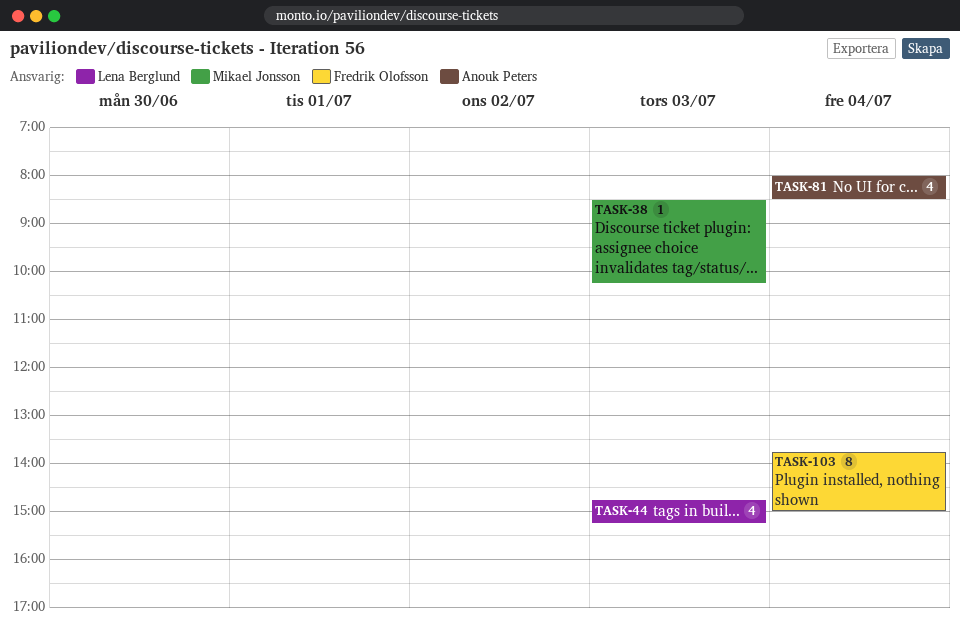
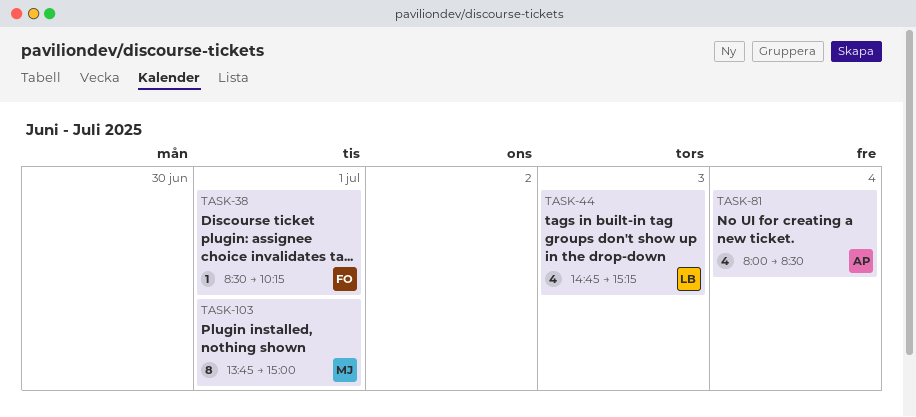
TASK-38, owner: Mikael Jonsson -> Fredrik Olofsson
TASK-38, day: Jul 3 -> Jul 1
TASK-103, owner: Fredrik Olofsson -> Mikael Jonsson
TASK-103, day: Jul 4 -> Jul 1

